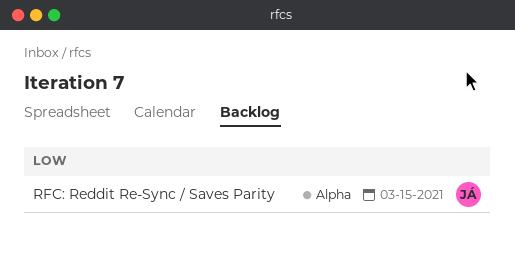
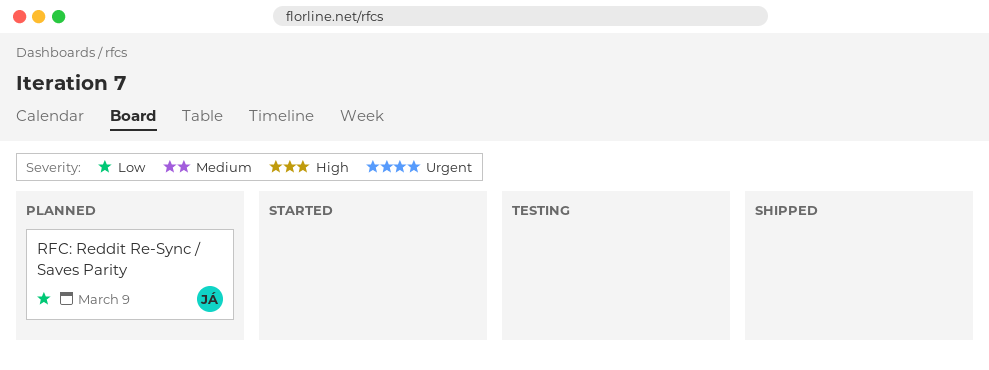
RFC: Reddit Re-Sync / Saves Parity, due: Mar 15 -> Mar 9

